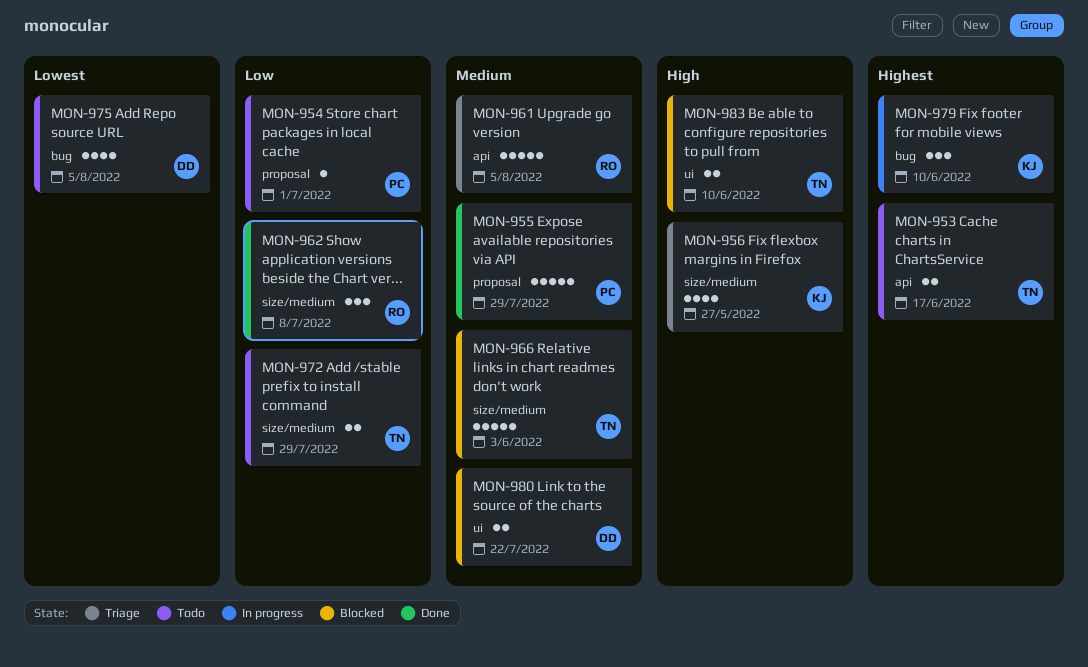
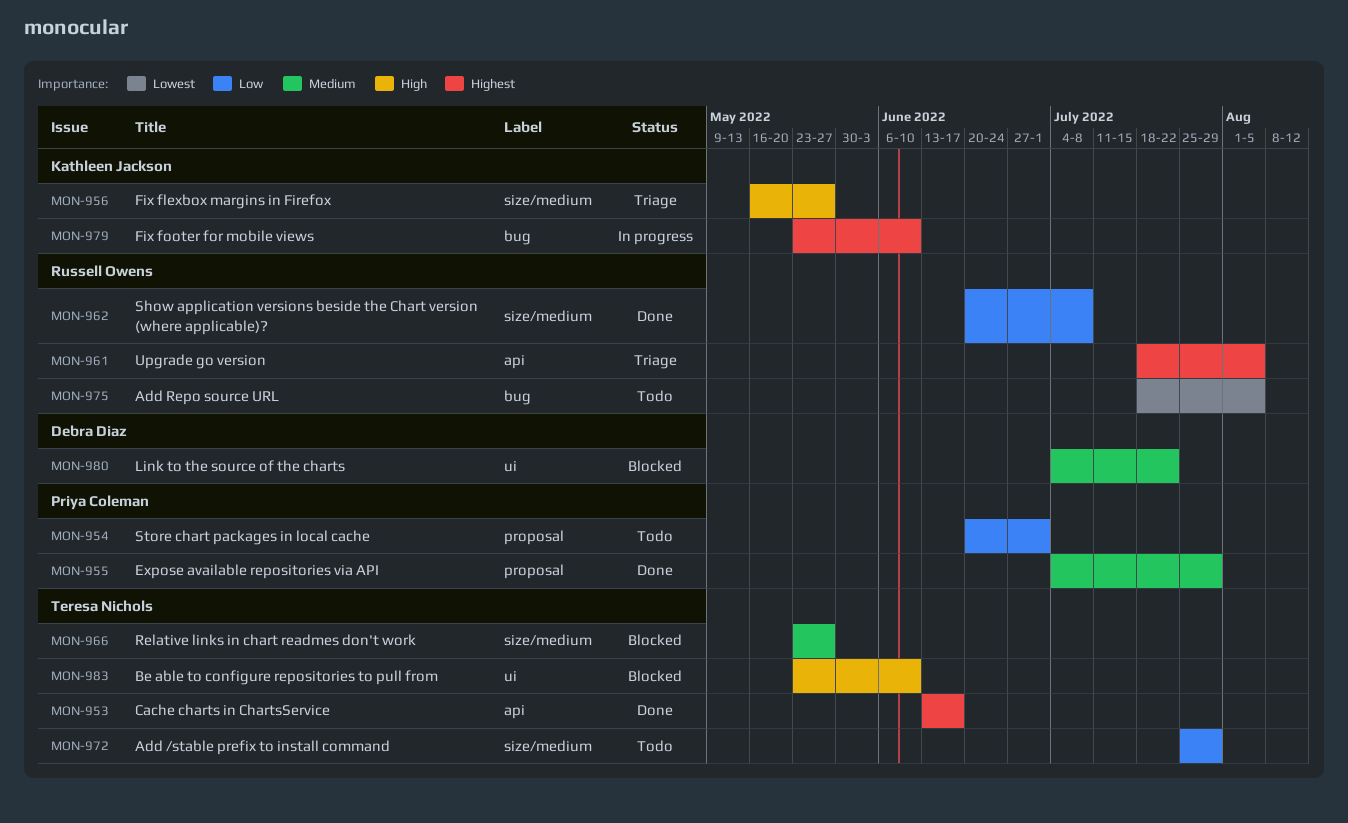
MON-953, status: Todo -> Done
MON-961, priority: Medium -> Highest
MON-966, due: Jun 3 -> May 27
MON-975, owner: Debra Diaz -> Russell Owens

